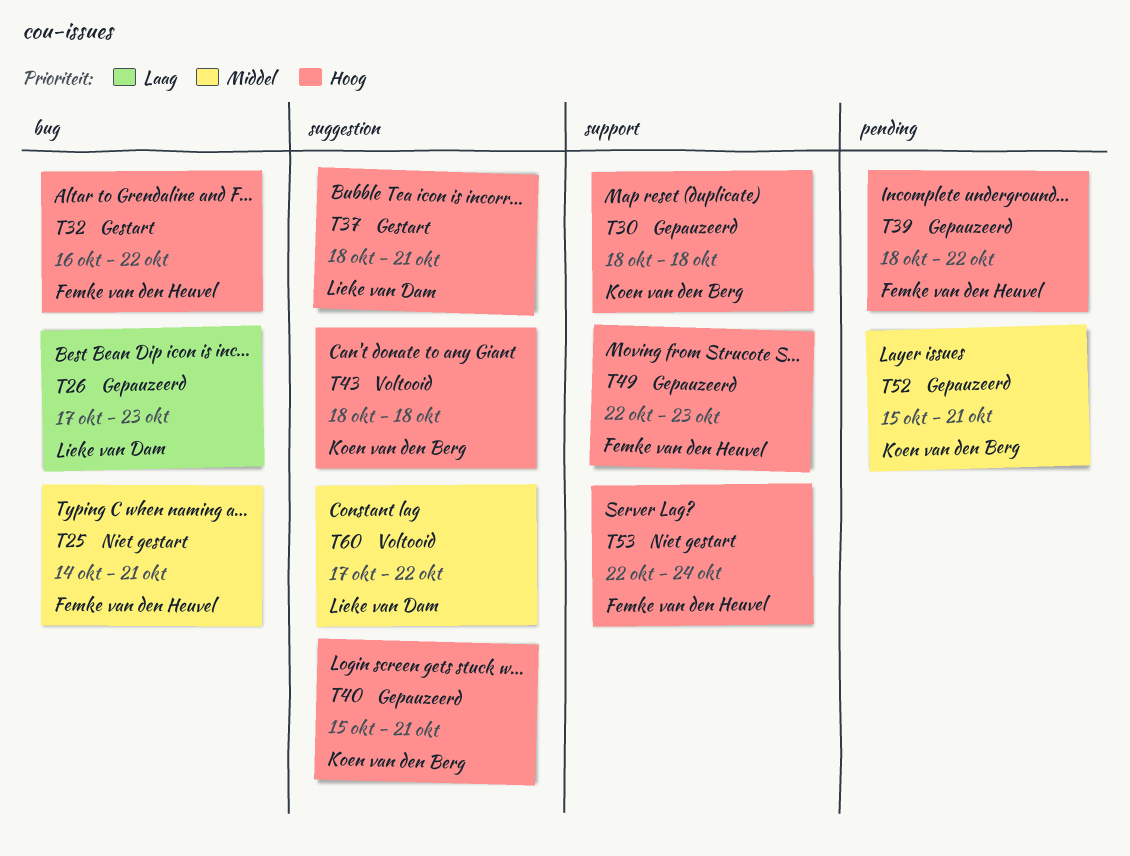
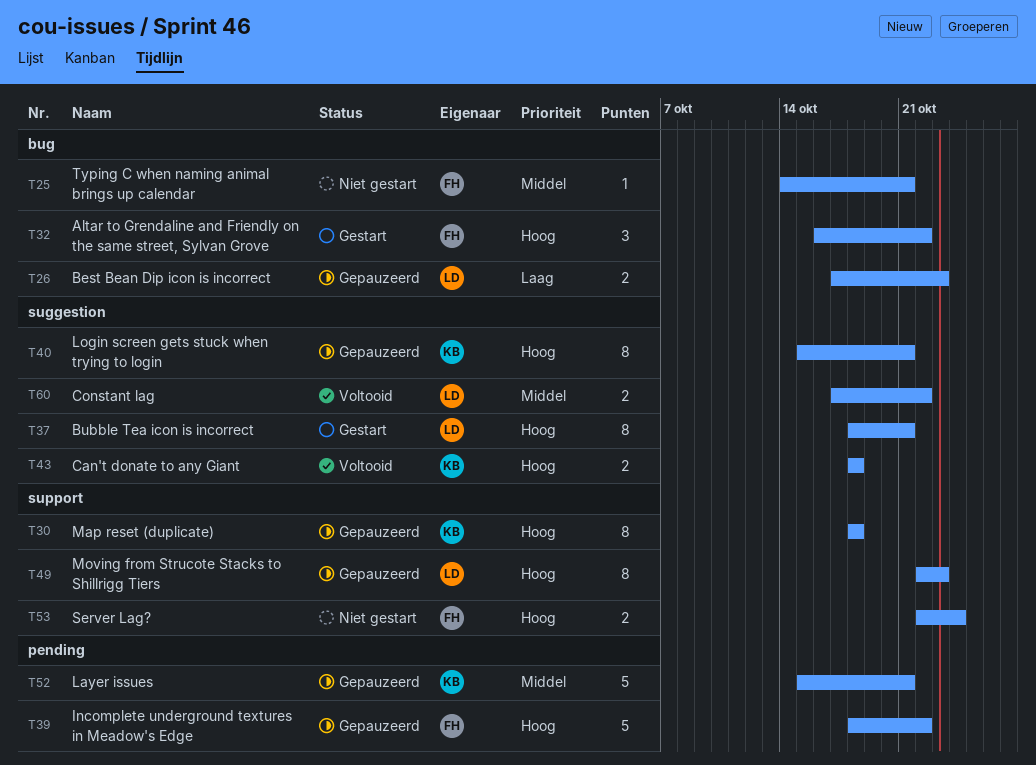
T49, owner: Femke van den Heuvel -> Lieke van Dam

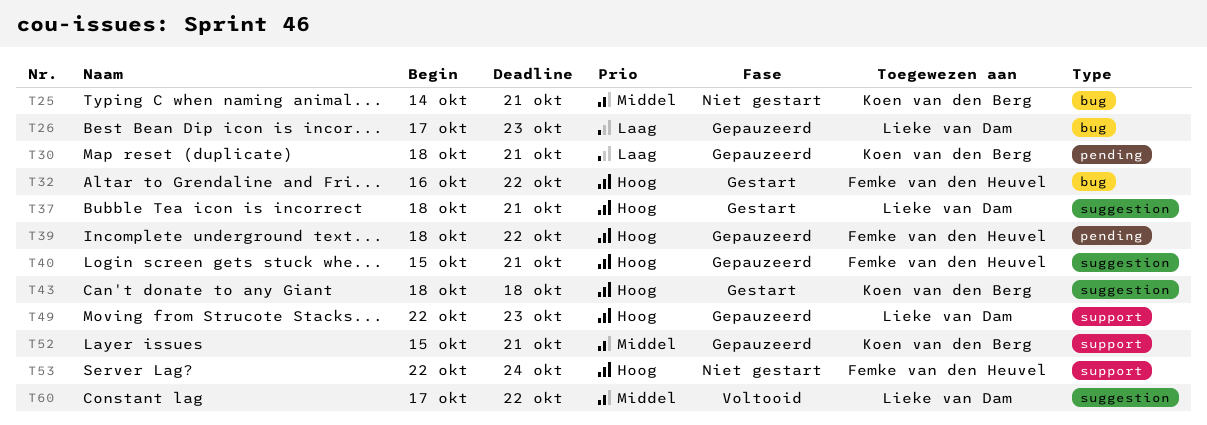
T25, owner: Femke van den Heuvel -> Koen van den Berg
T30, priority: Hoog -> Laag
T30, label: support -> pending
T30, due: Oct 18 -> Oct 21
T40, owner: Koen van den Berg -> Femke van den Heuvel
T43, status: Voltooid -> Gestart
T52, label: pending -> support

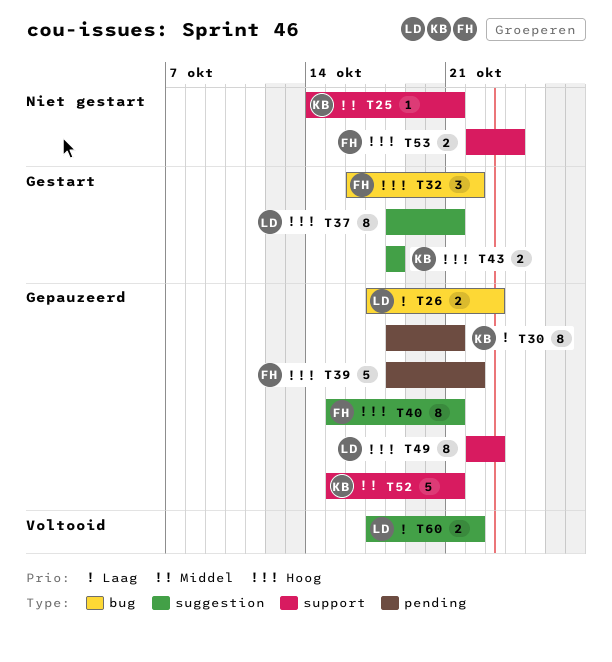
T25, label: bug -> support
T60, priority: Middel -> Laag

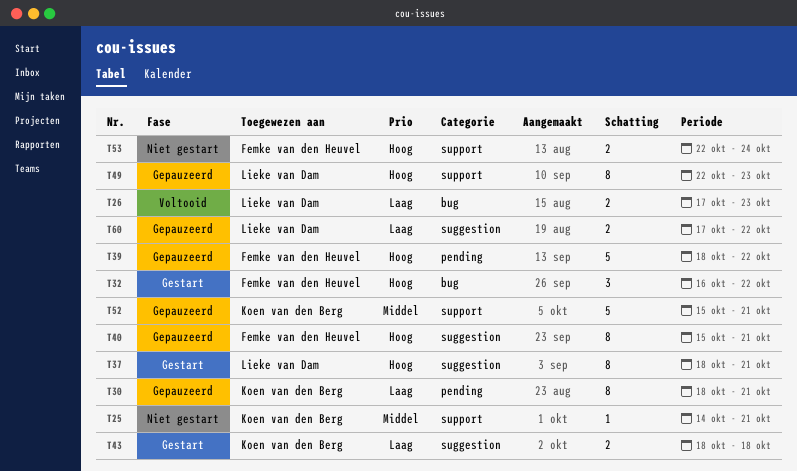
T26, status: Gepauzeerd -> Voltooid
T43, priority: Hoog -> Laag
T60, status: Voltooid -> Gepauzeerd

